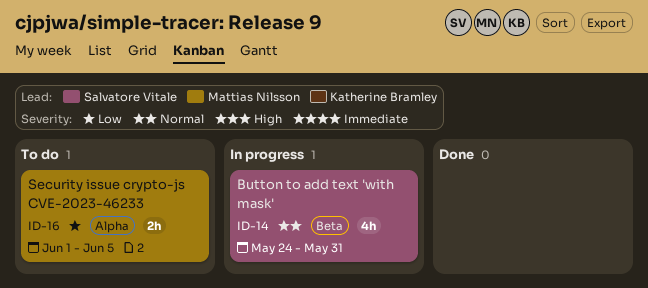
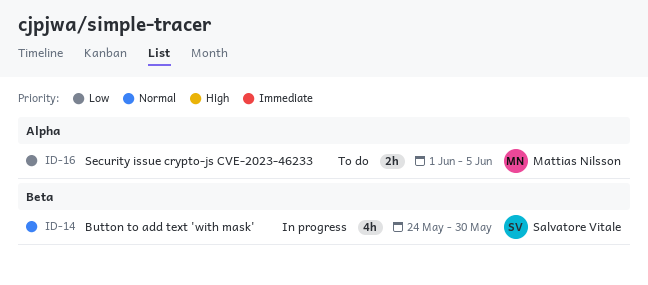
ID-14, due: May 31 -> May 30

